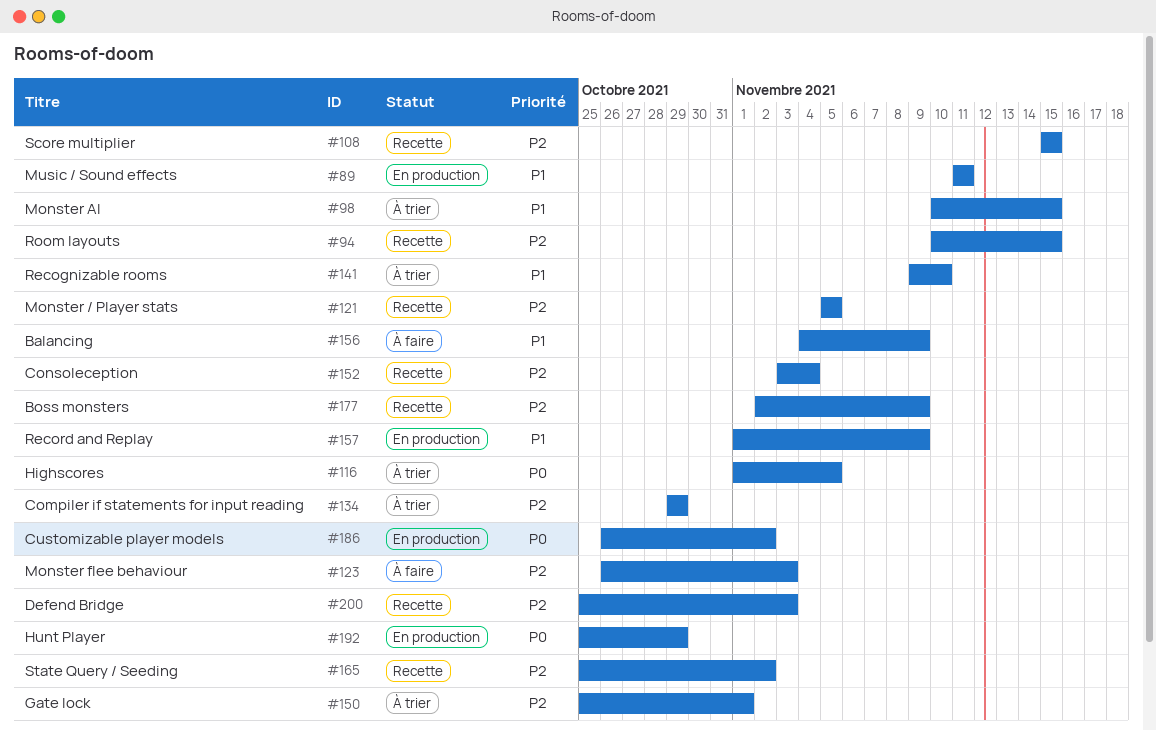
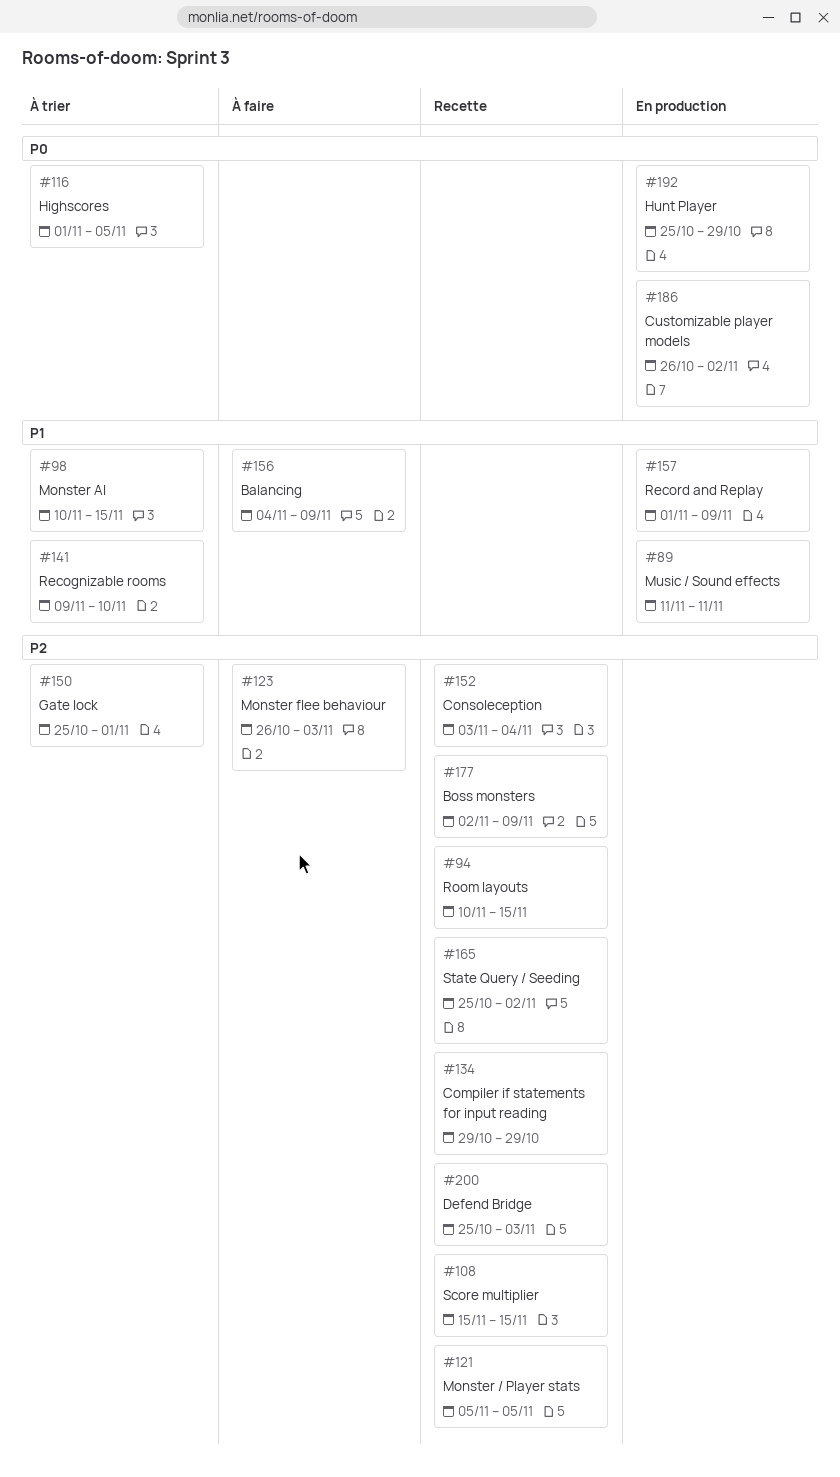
#134, status: À trier -> Recette

